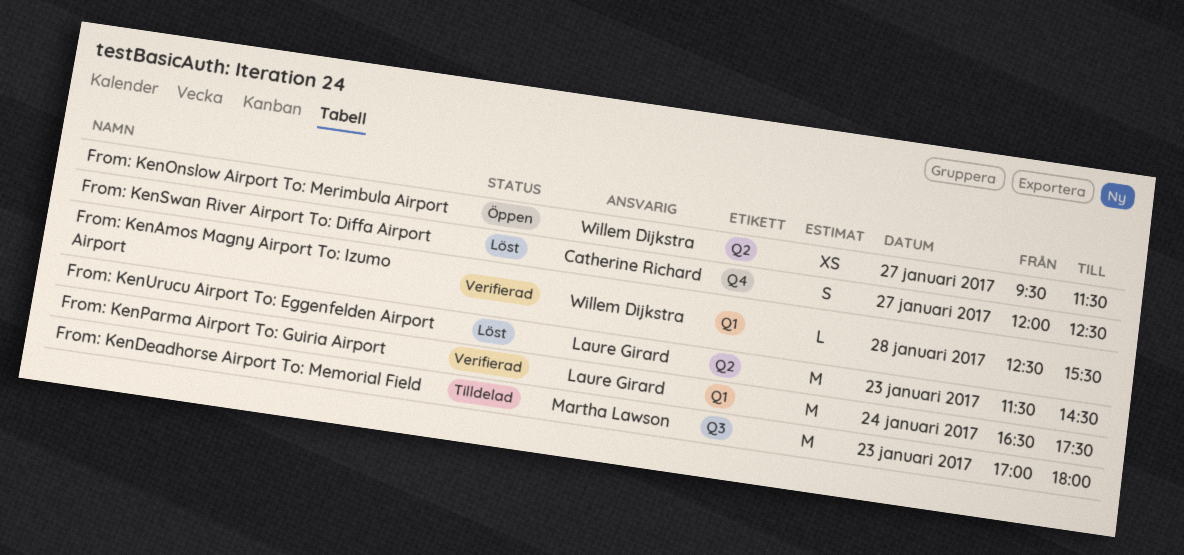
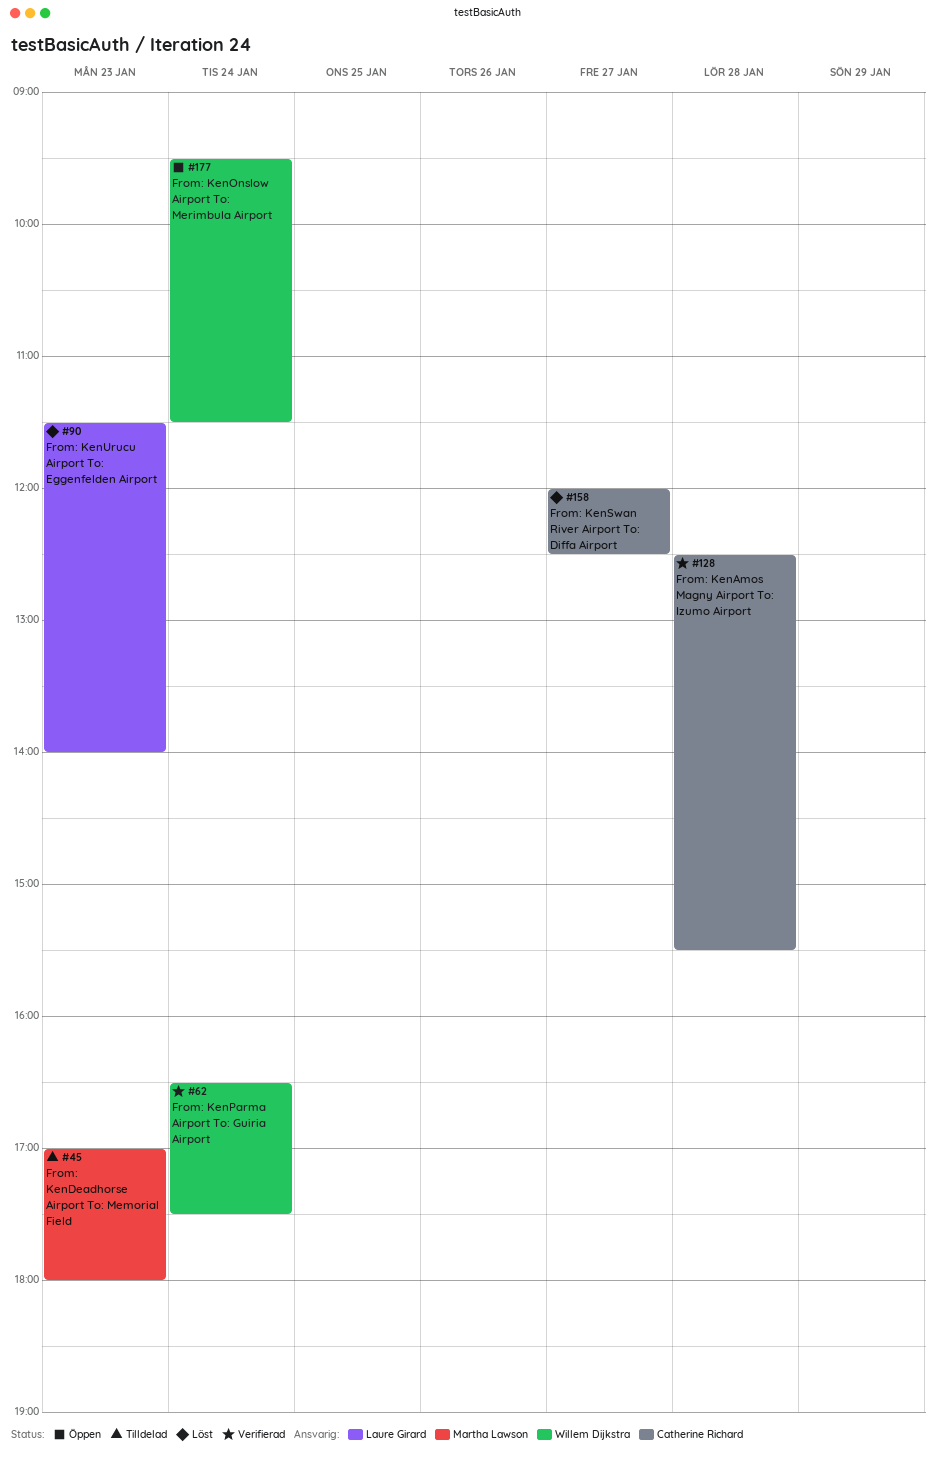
From: KenAmos Magny Airport To: Izumo Airport, owner: Willem Dijkstra -> Catherine Richard
From: KenOnslow Airport To: Merimbula Airport, day: Jan 27 -> Jan 24
From: KenParma Airport To: Guiria Airport, owner: Laure Girard -> Willem Dijkstra
From: KenUrucu Airport To: Eggenfelden Airport, ends: 14:30 -> 14:00

